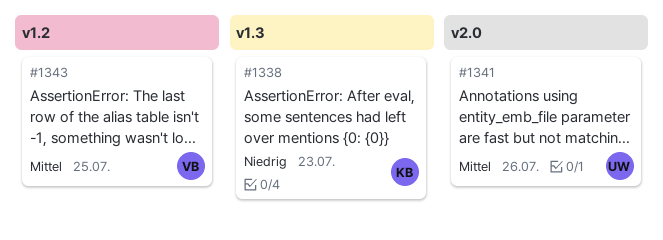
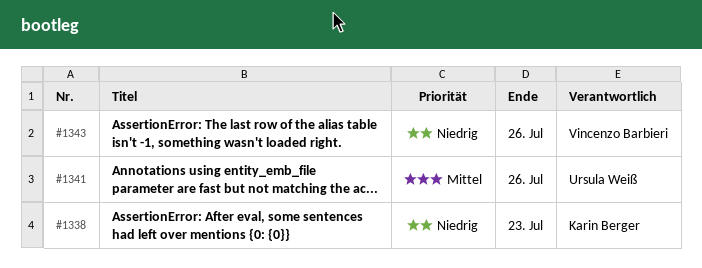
#1343, priority: Mittel -> Niedrig
#1343, due: Jul 25 -> Jul 26

